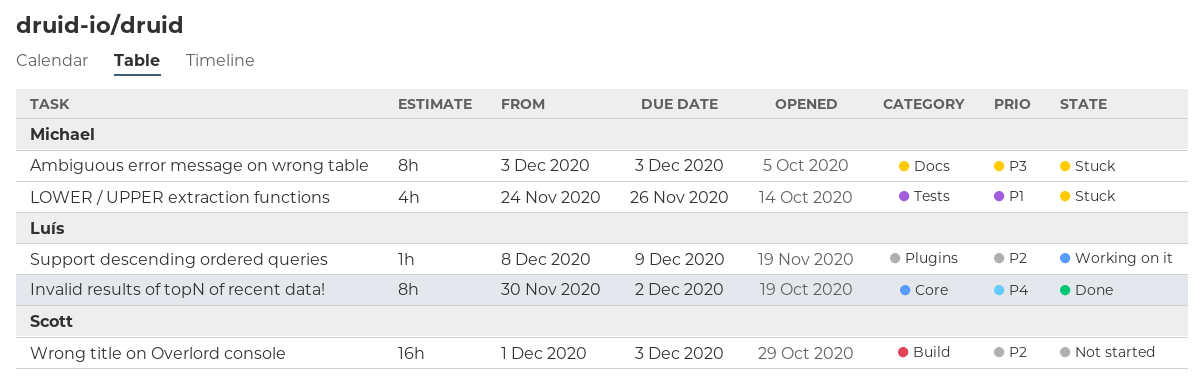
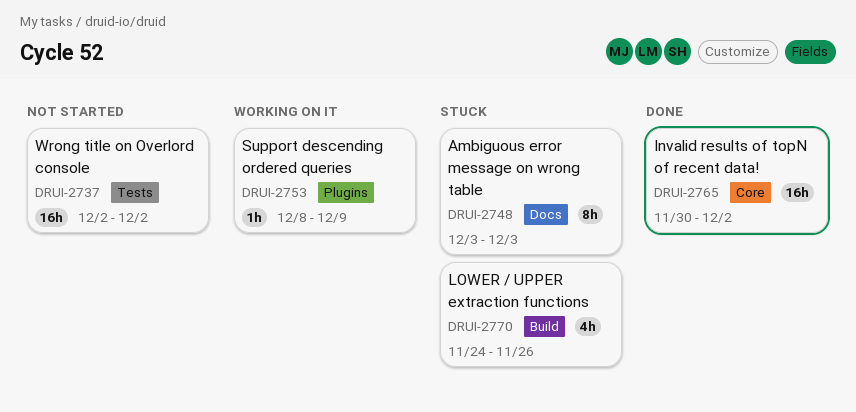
Invalid results of topN of recent data!, estimate: 8h -> 16h
LOWER / UPPER extraction functions, label: Tests -> Build
Wrong title on Overlord console, label: Build -> Tests
Wrong title on Overlord console, start: Dec 1 -> Dec 2
Wrong title on Overlord console, due: Dec 3 -> Dec 2

